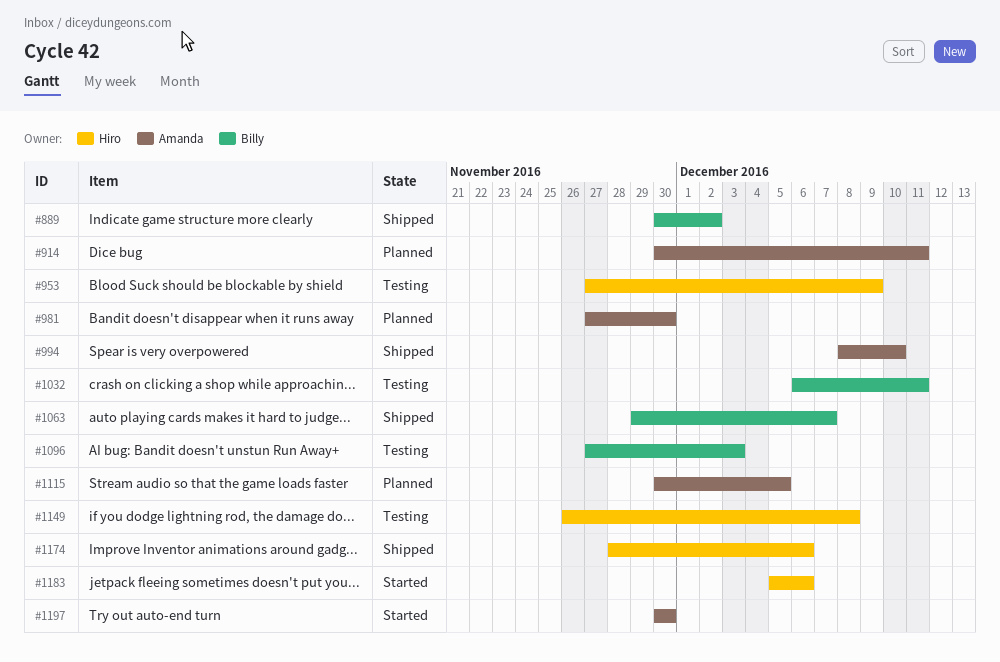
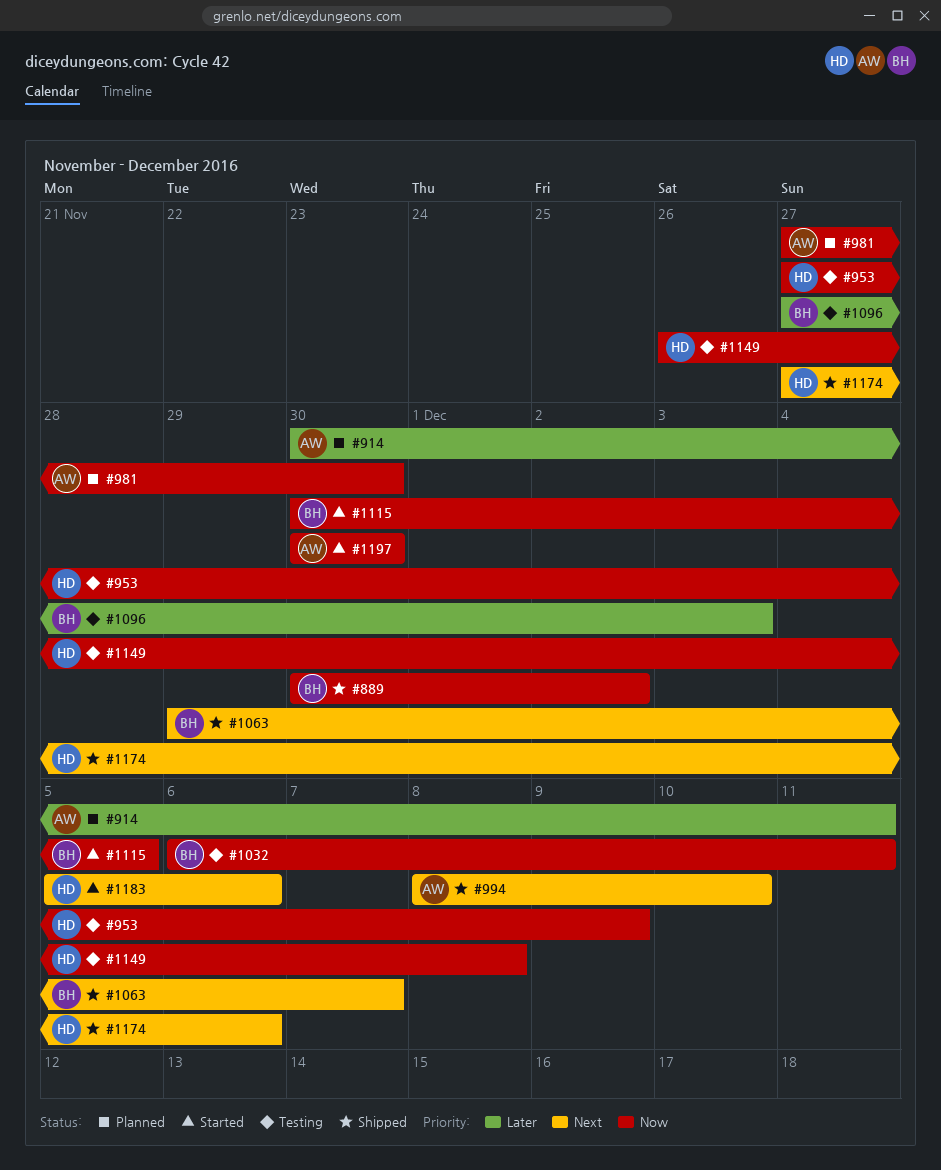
#1115, status: Planned -> Started
#1115, owner: Amanda -> Billy
#1174, start: Nov 28 -> Nov 27

